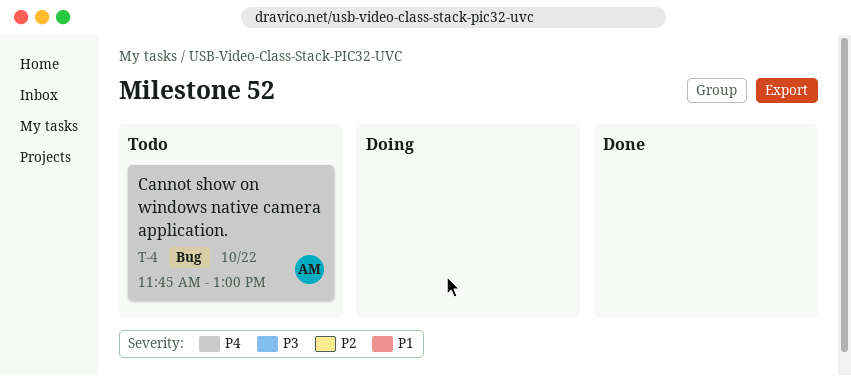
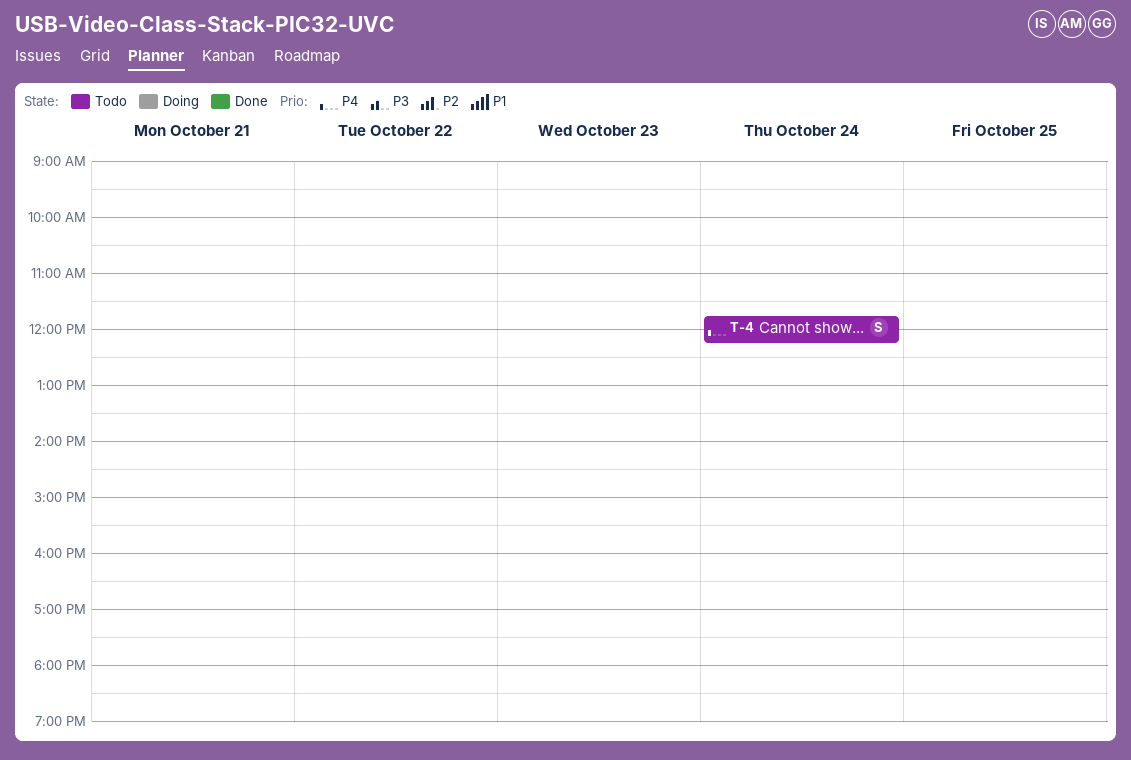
T-4, day: Oct 22 -> Oct 24
T-4, ends: 13:00 -> 12:15

